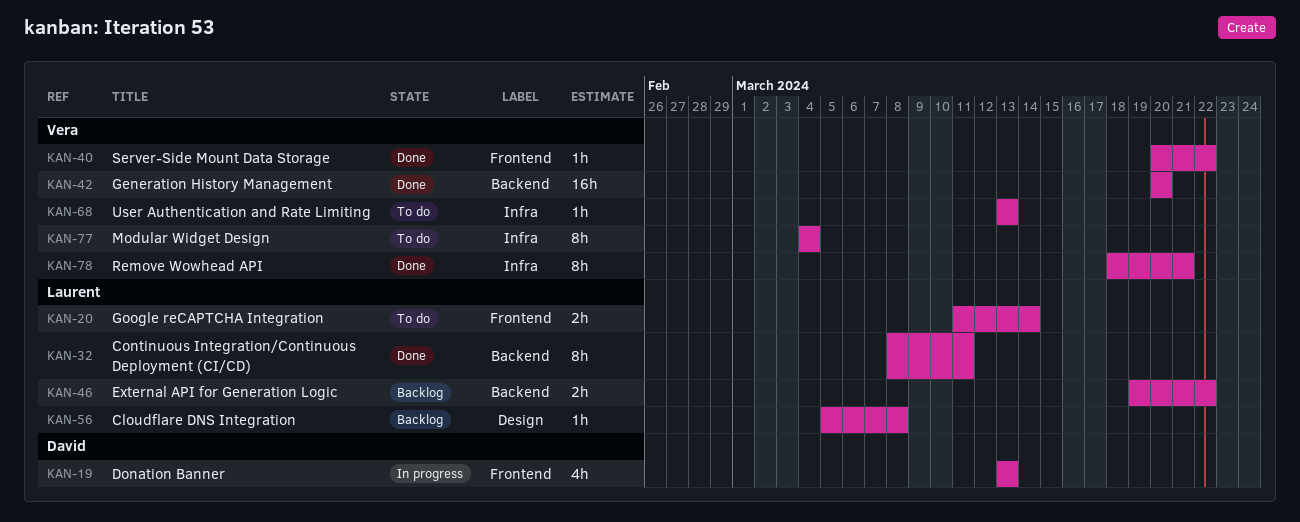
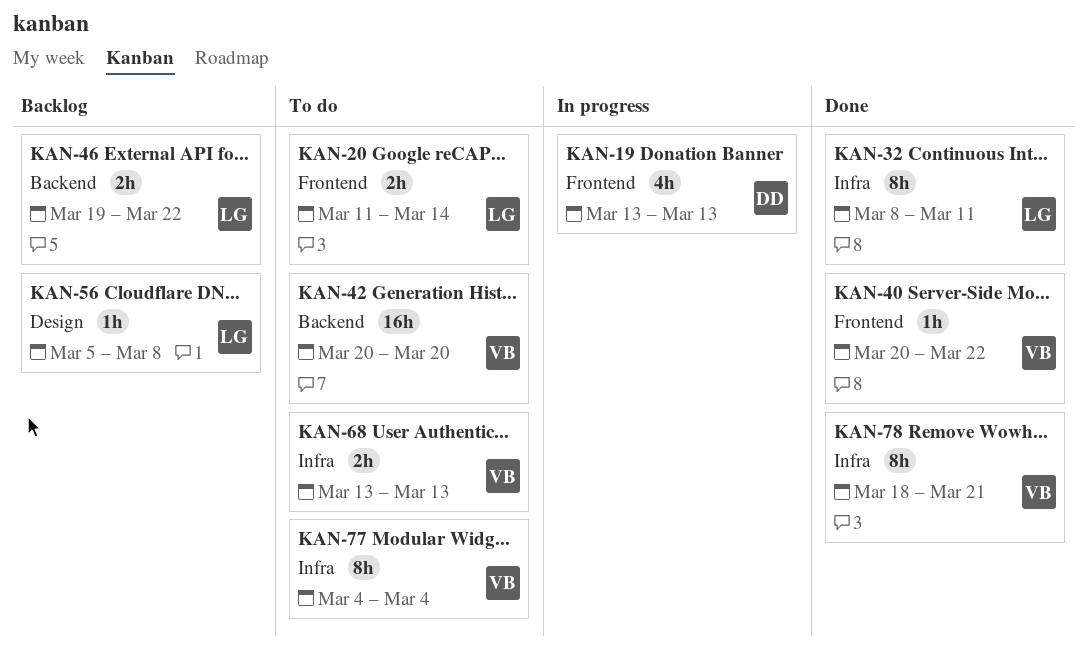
KAN-32, label: Backend -> Infra
KAN-42, status: Done -> To do
KAN-68, estimate: 1h -> 2h

